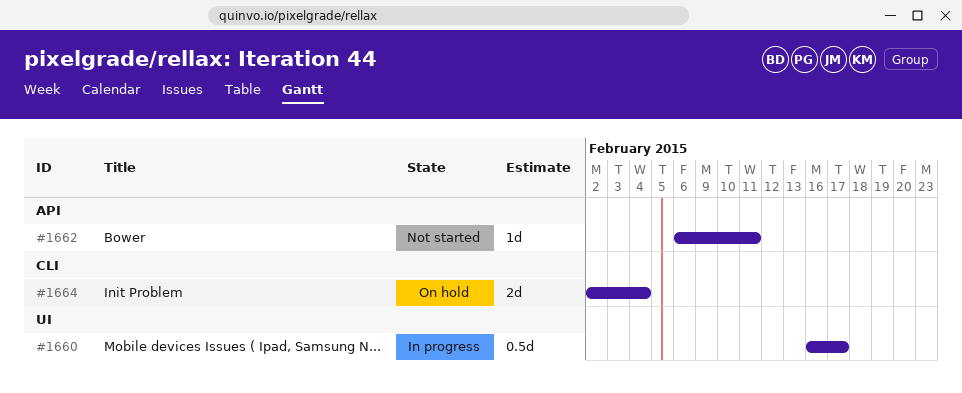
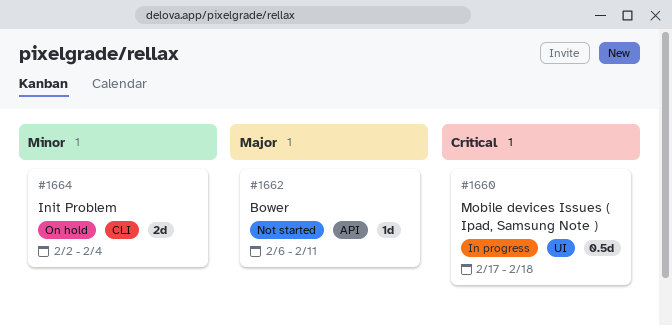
#1660, start: Feb 16 -> Feb 17
#1660, due: Feb 17 -> Feb 18

